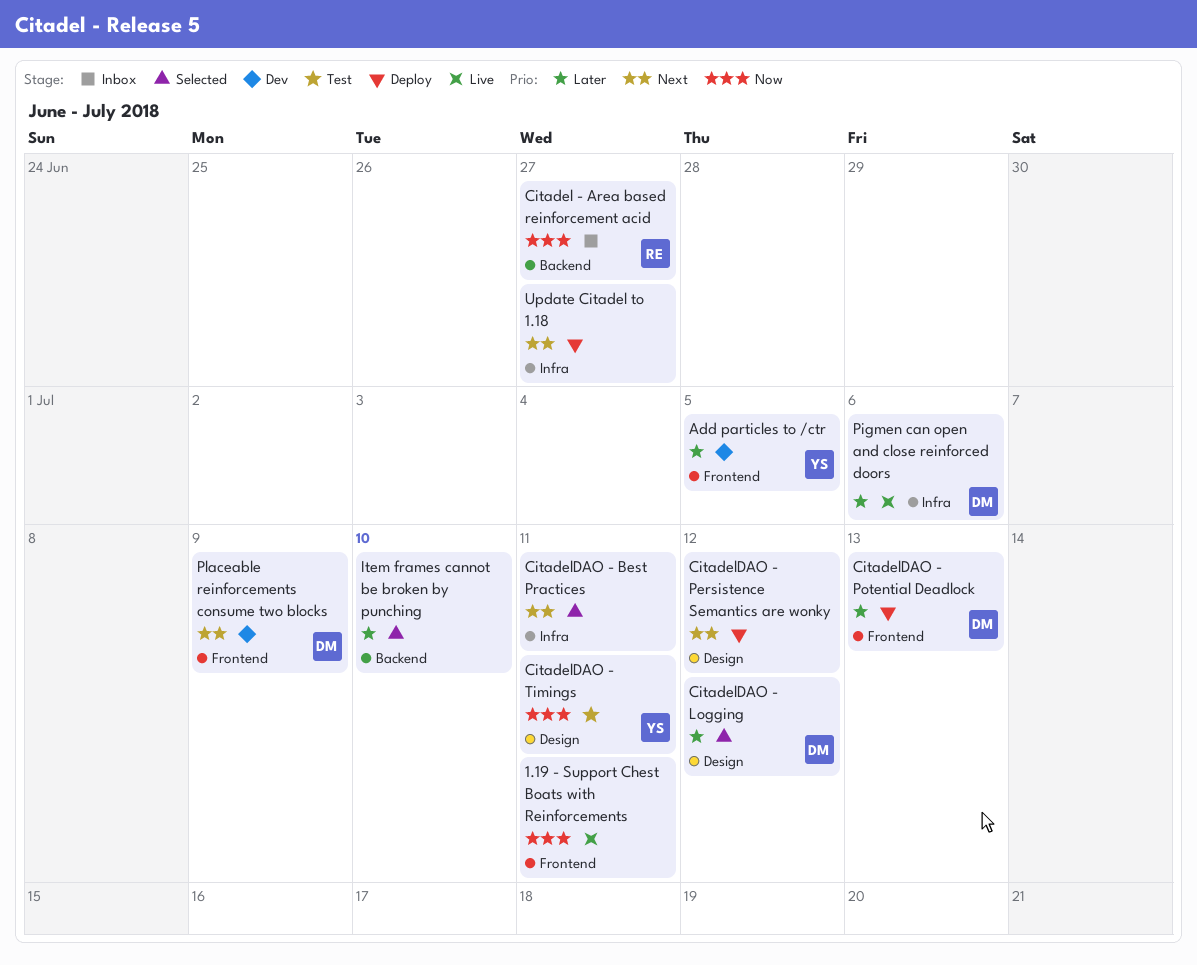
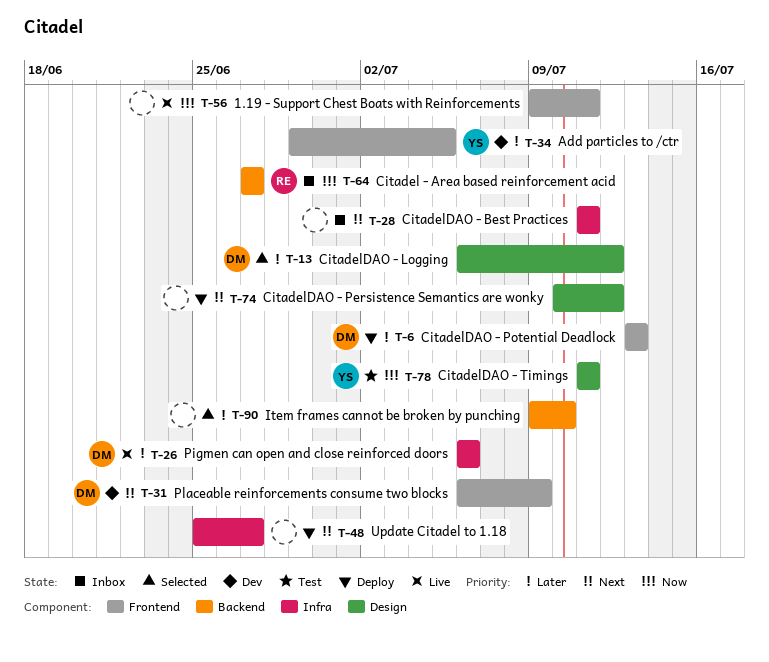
CitadelDAO - Best Practices, status: Selected -> Inbox

